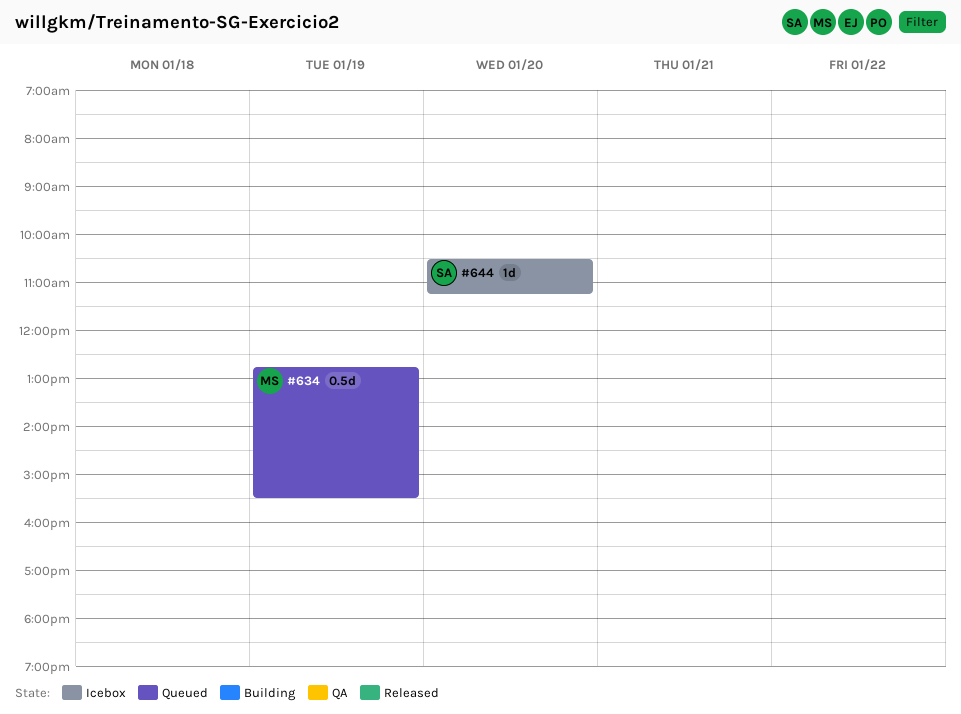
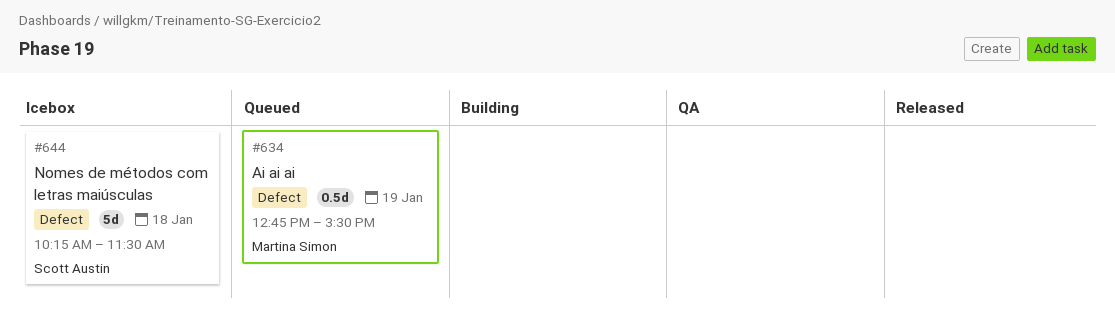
#644, estimate: 1d -> 5d
#644, day: Jan 20 -> Jan 18
#644, begins: 10:30 -> 10:15
#644, ends: 11:15 -> 11:30

